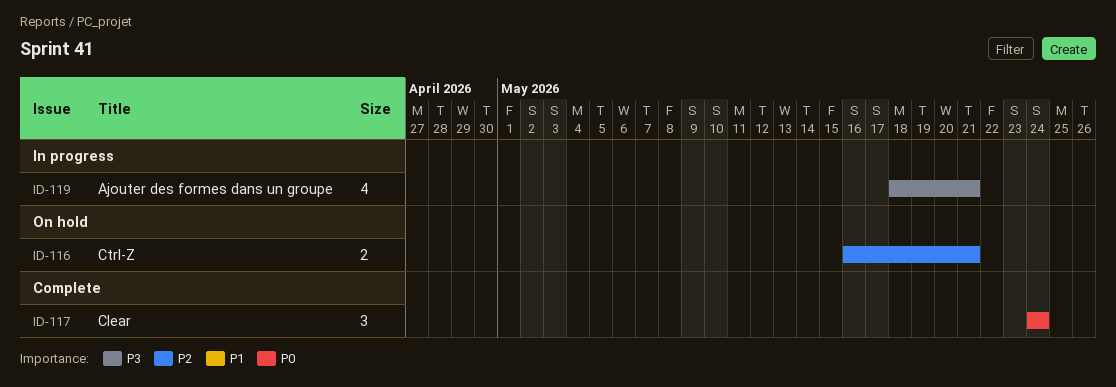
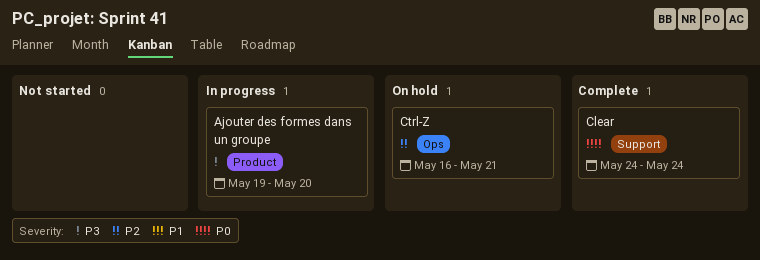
Ajouter des formes dans un groupe, start: May 18 -> May 19
Ajouter des formes dans un groupe, due: May 21 -> May 20

